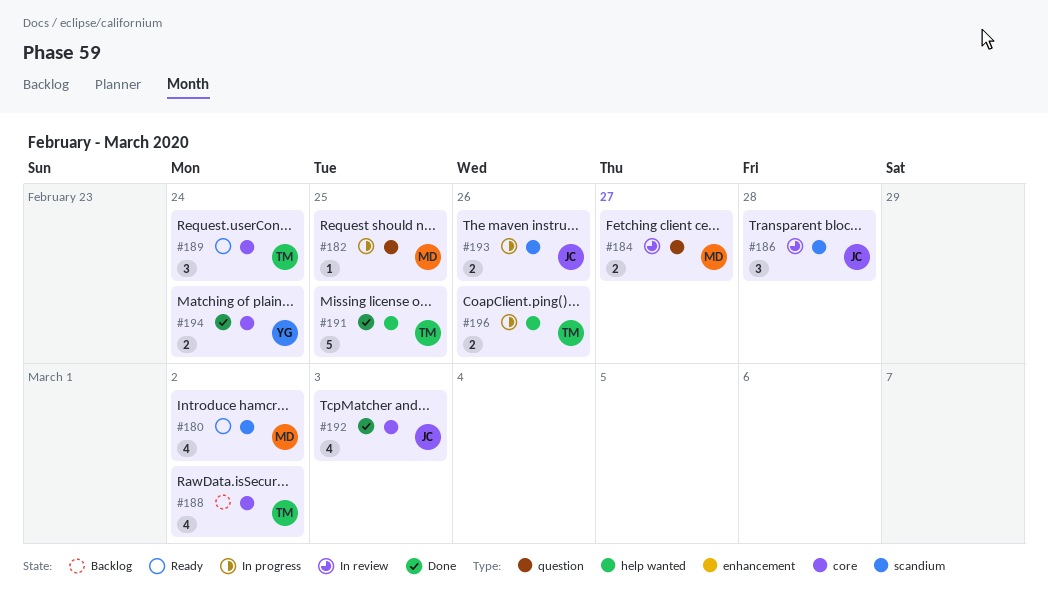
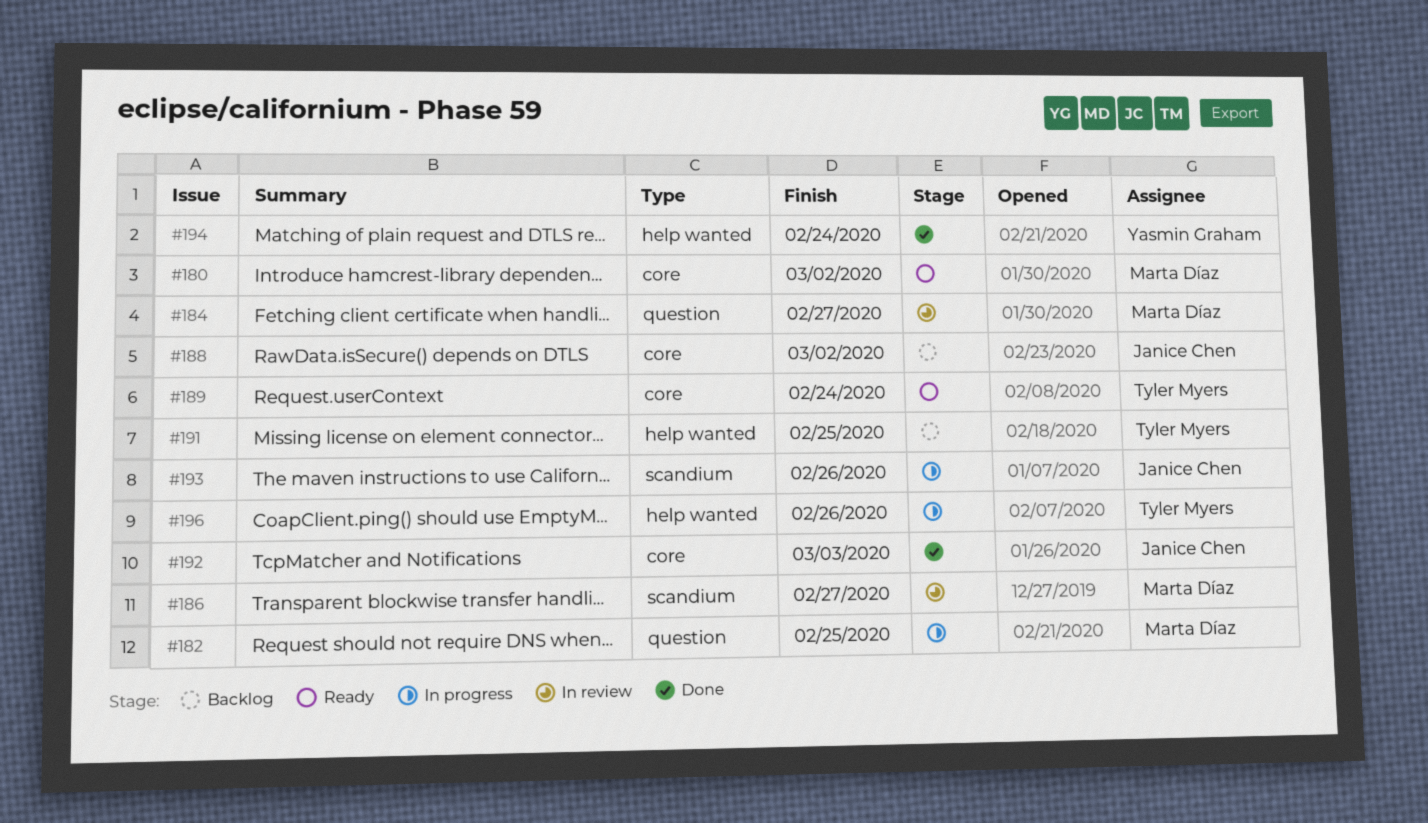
#180, label: scandium -> core
#186, owner: Janice Chen -> Marta Díaz
#186, due: Feb 28 -> Feb 27
#188, owner: Tyler Myers -> Janice Chen
#191, status: Done -> Backlog
#194, label: core -> help wanted

